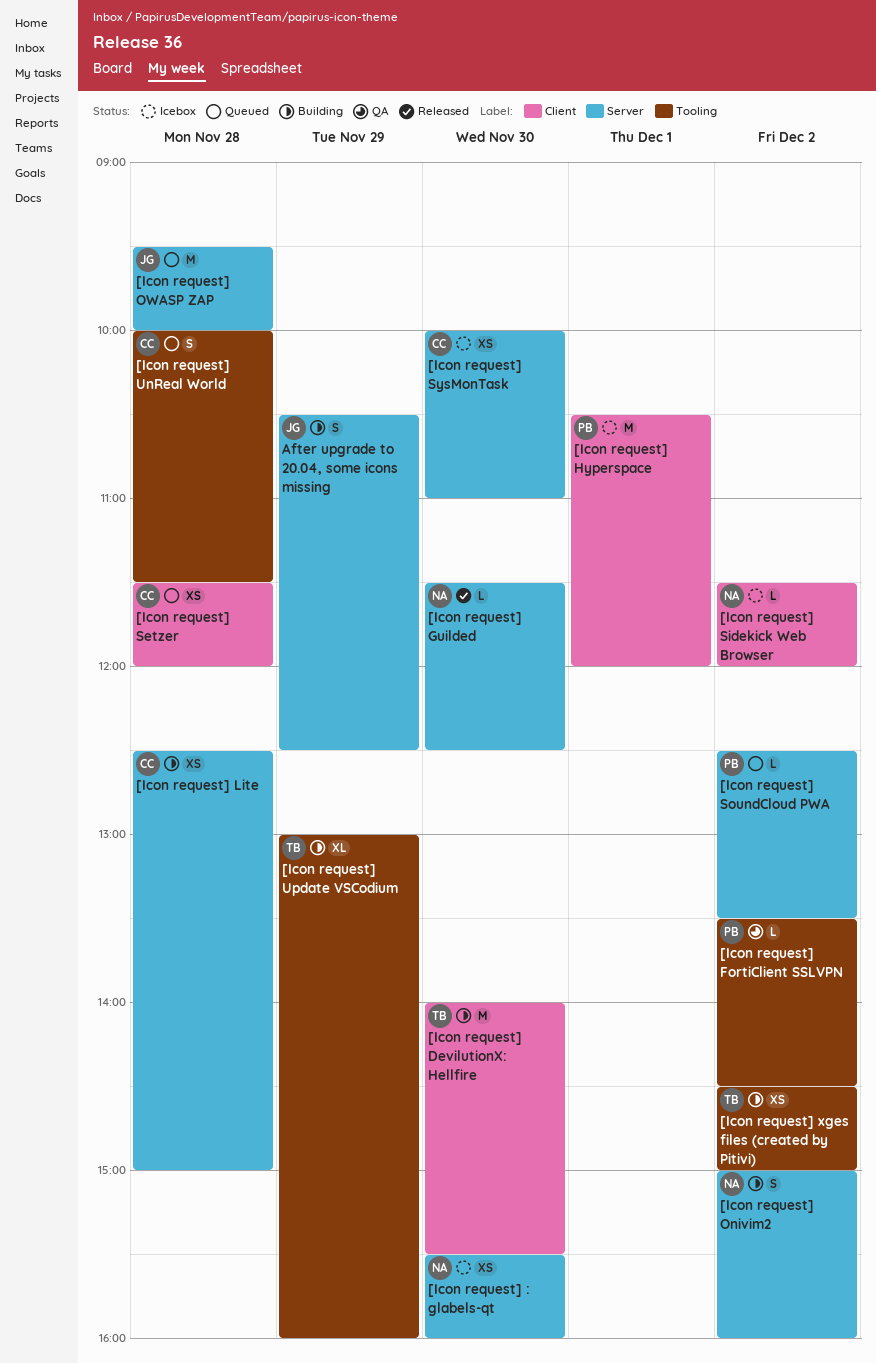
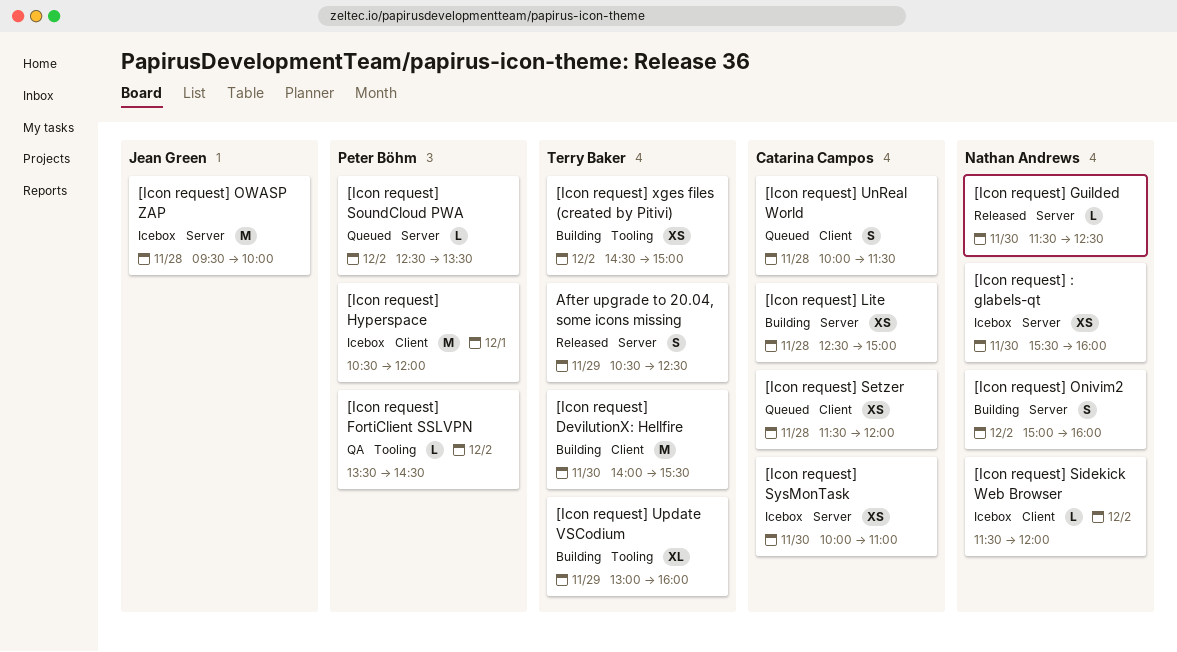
[Icon request] OWASP ZAP, status: Queued -> Icebox
[Icon request] UnReal World, label: Tooling -> Client
After upgrade to 20.04, some icons missing, status: Building -> Released
After upgrade to 20.04, some icons missing, owner: Jean Green -> Terry Baker

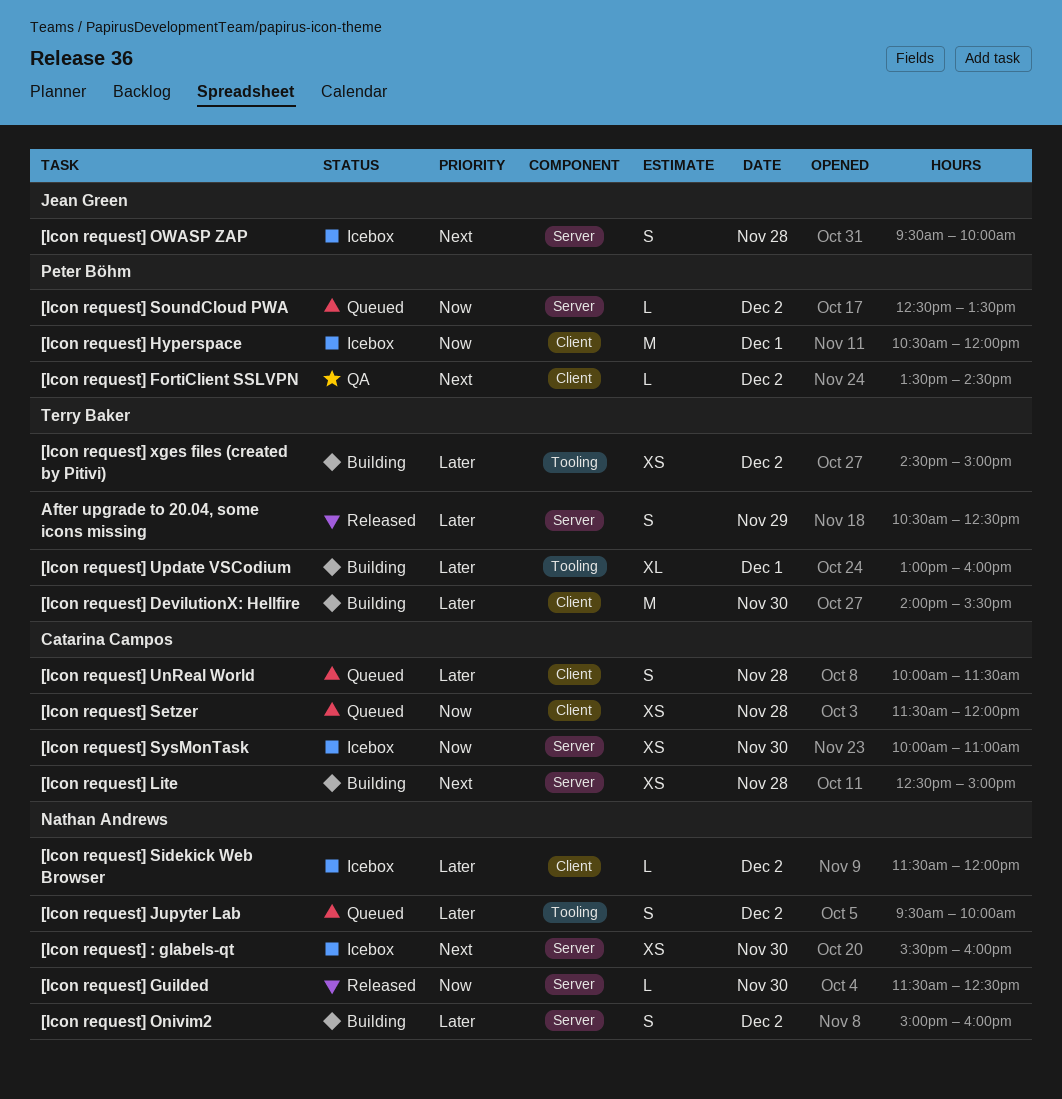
[Icon request] FortiClient SSLVPN, label: Tooling -> Client
[Icon request] Jupyter Lab: none -> present
[Icon request] OWASP ZAP, estimate: M -> S
[Icon request] Update VSCodium, day: Nov 29 -> Dec 1

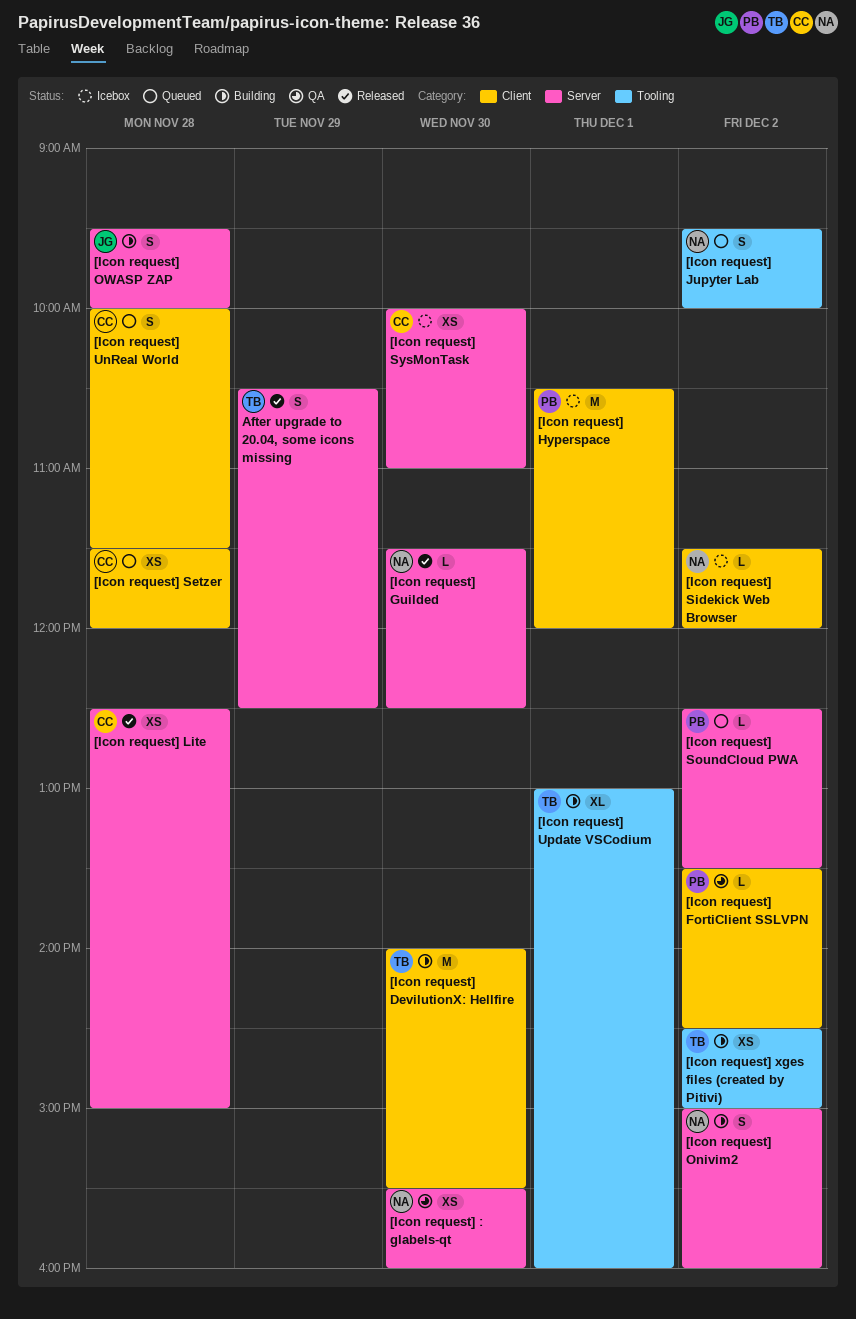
[Icon request] : glabels-qt, status: Icebox -> QA
[Icon request] Lite, status: Building -> Released
[Icon request] OWASP ZAP, status: Icebox -> Building

